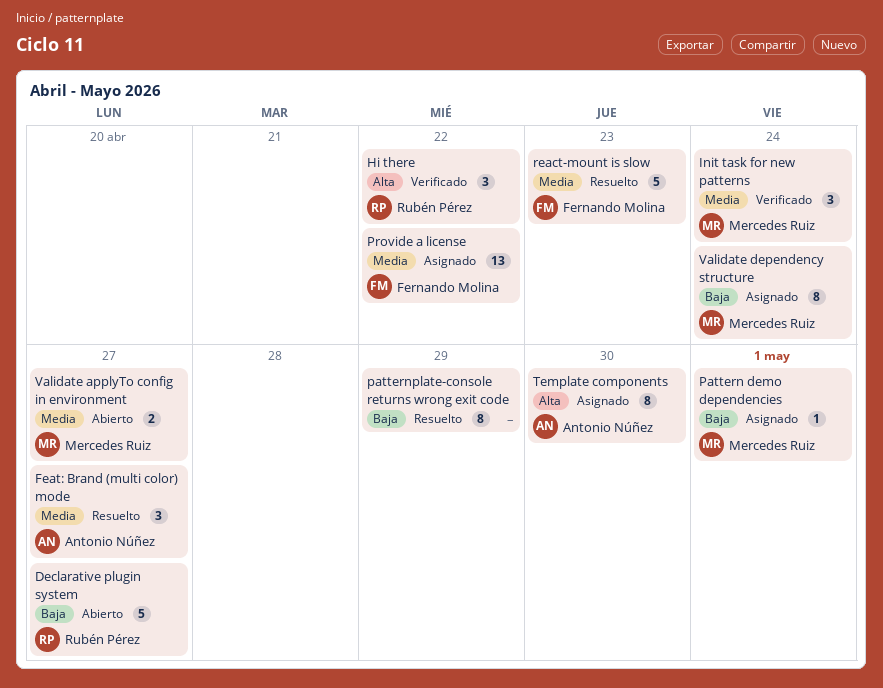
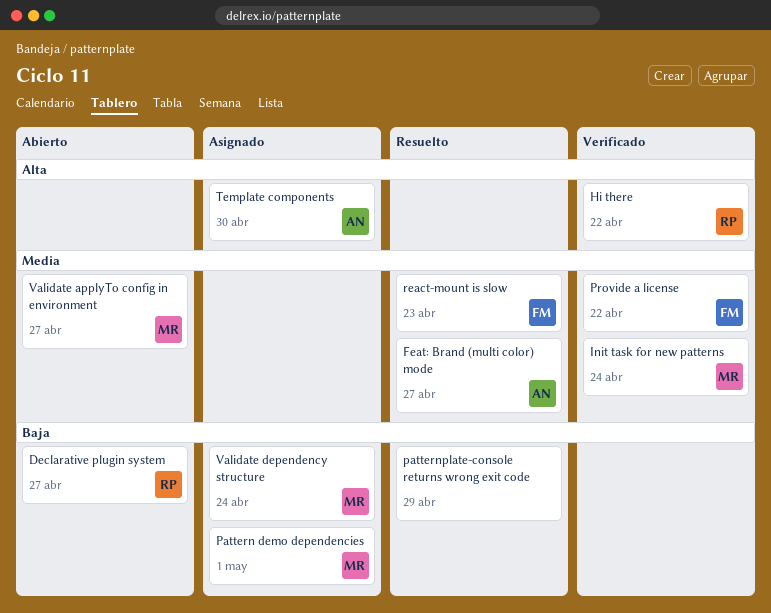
Provide a license, status: Asignado -> Verificado

